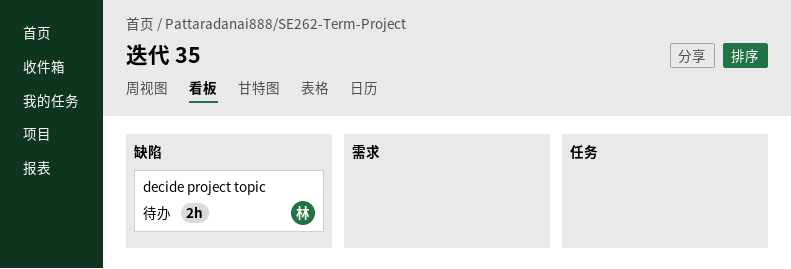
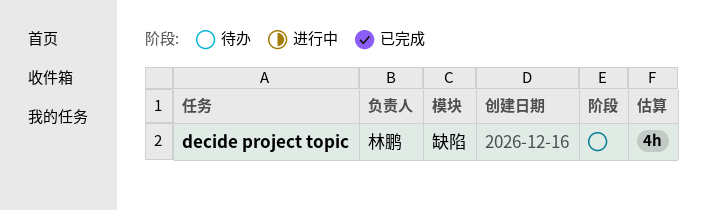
decide project topic, estimate: 2h -> 4h

